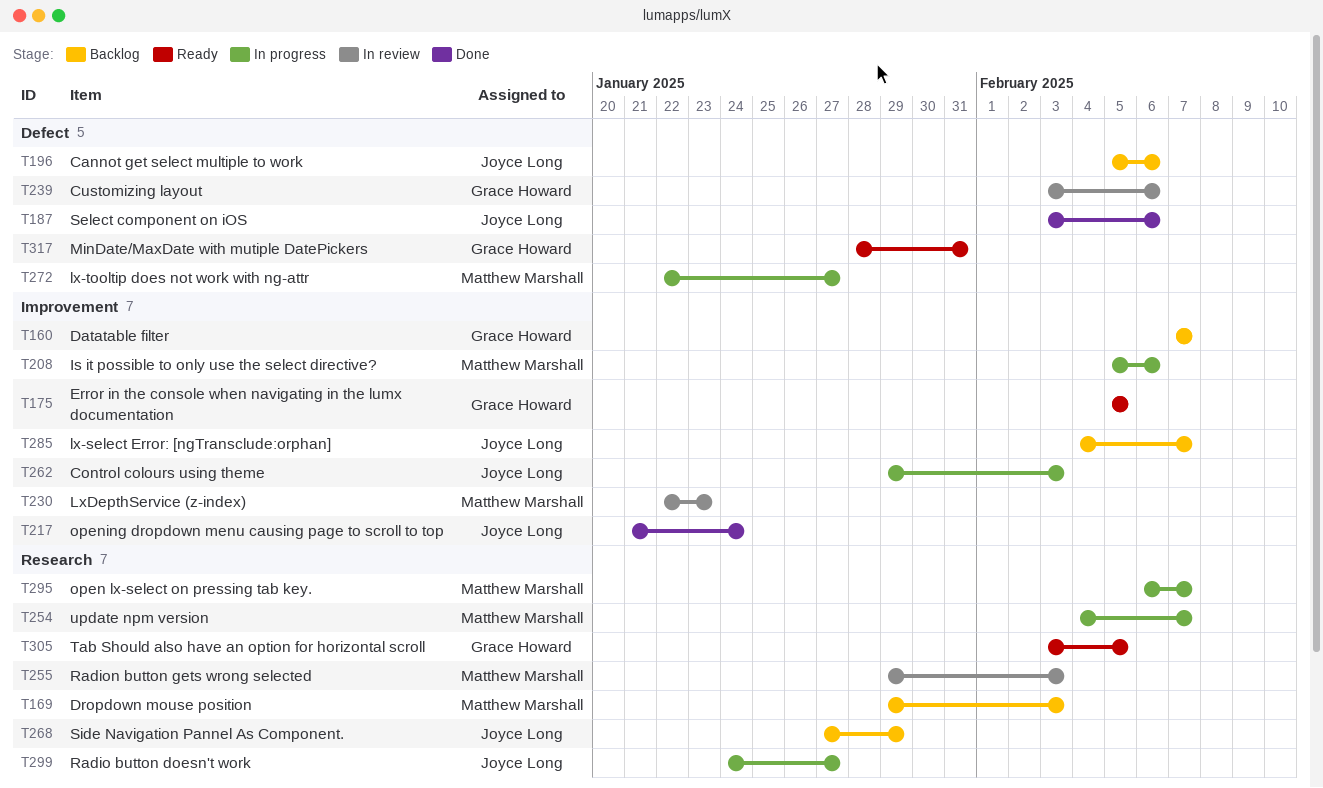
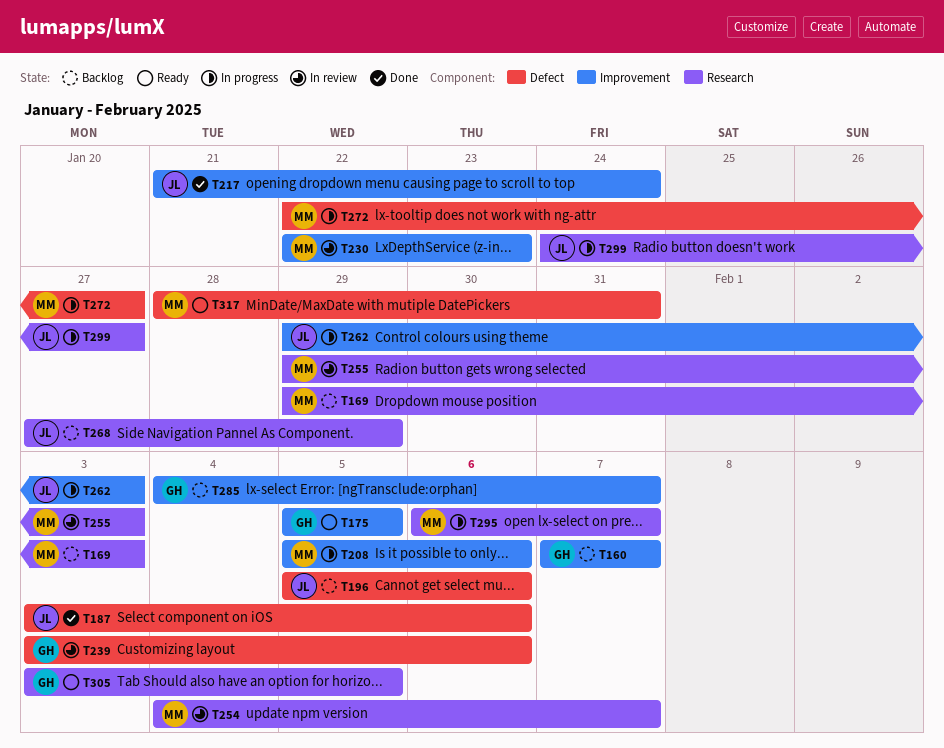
T254, status: In progress -> In review
T285, owner: Joyce Long -> Grace Howard
T317, owner: Grace Howard -> Matthew Marshall

